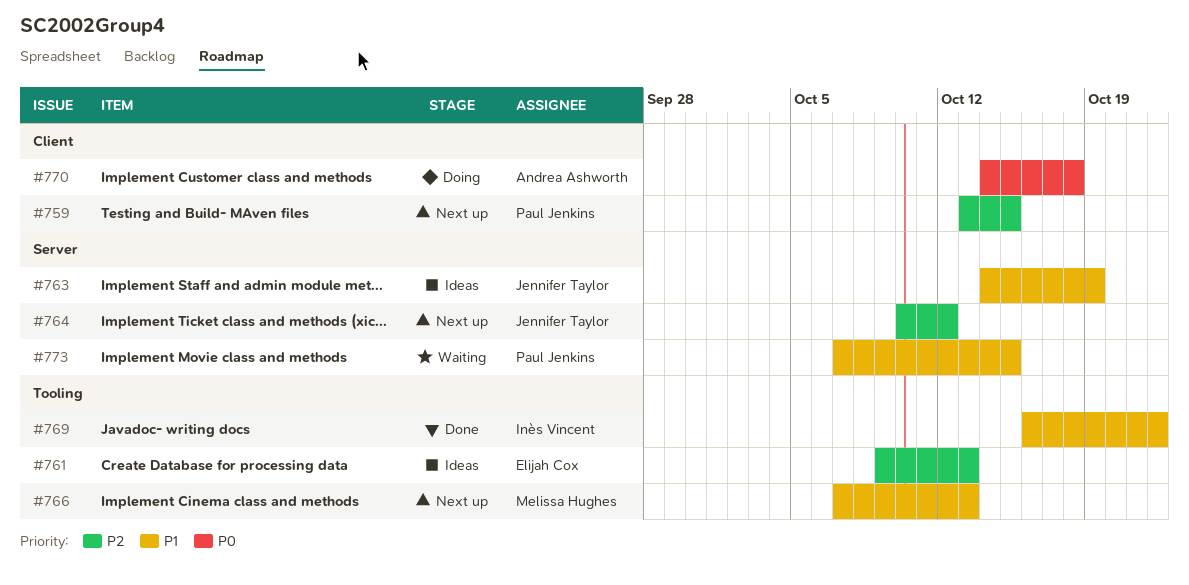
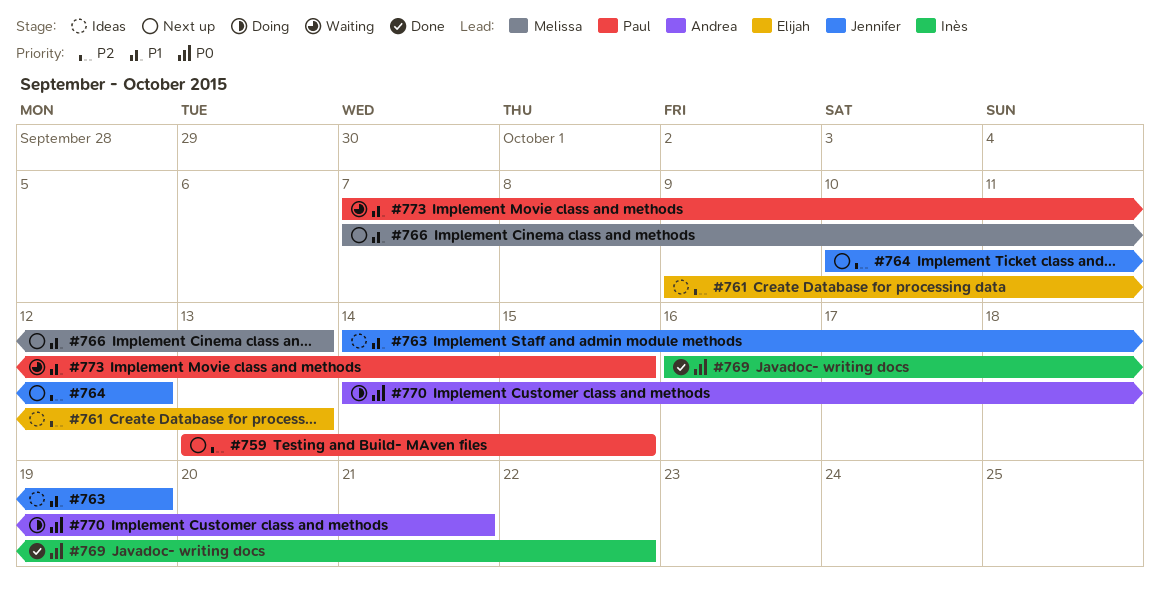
#769, priority: P1 -> P0
#770, due: Oct 18 -> Oct 21

